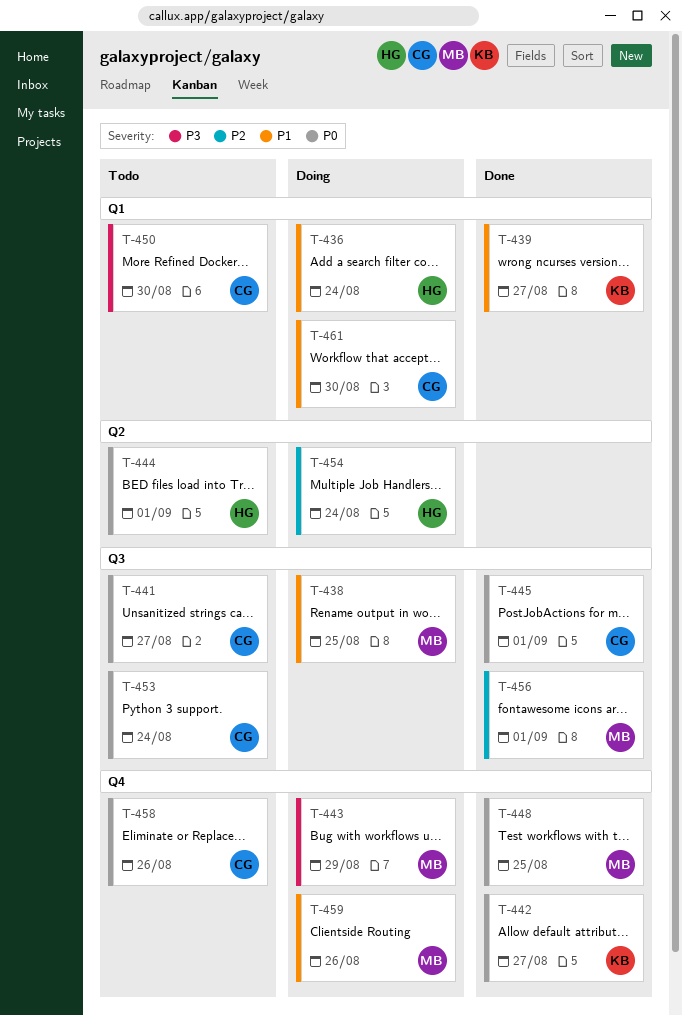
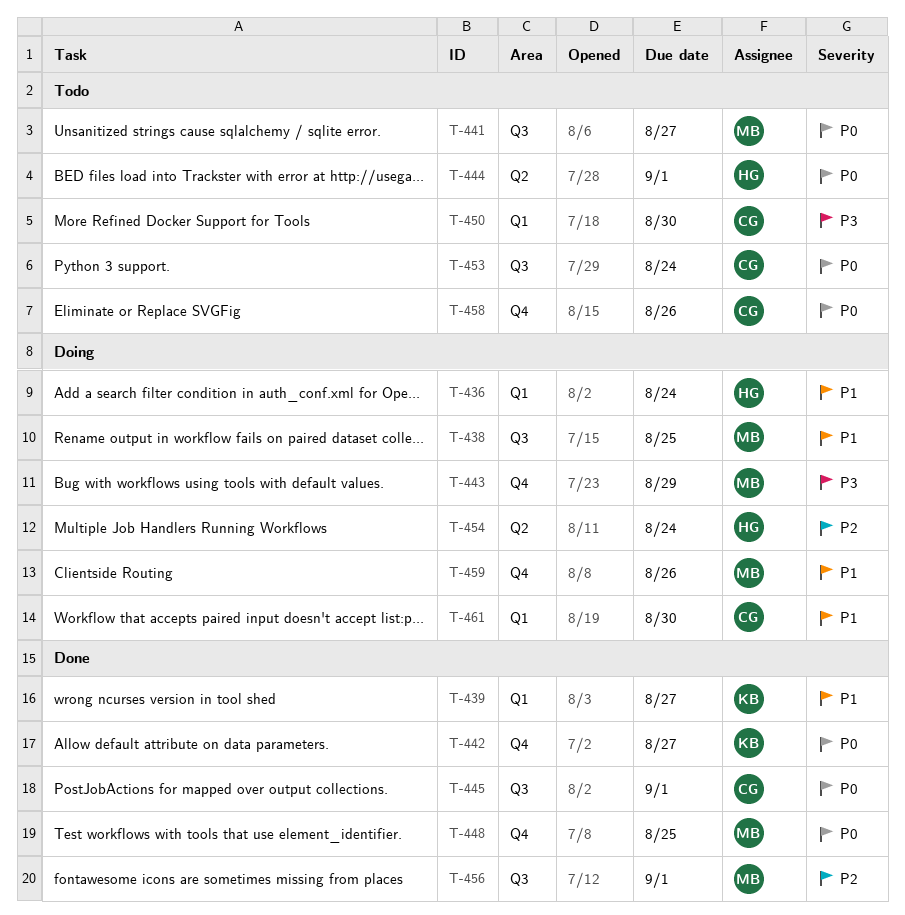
T-441, owner: CG -> MB

